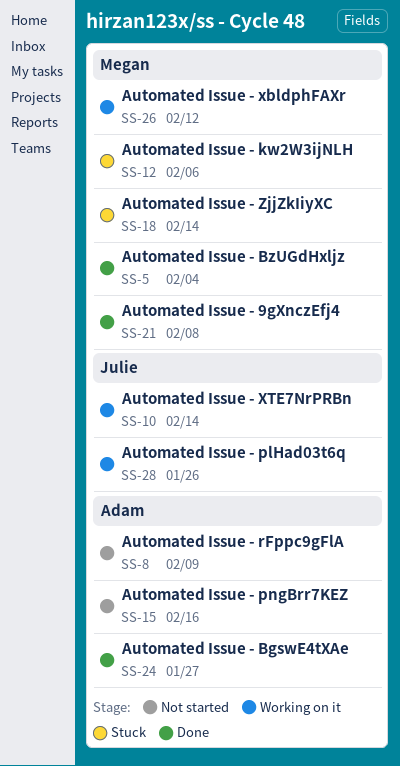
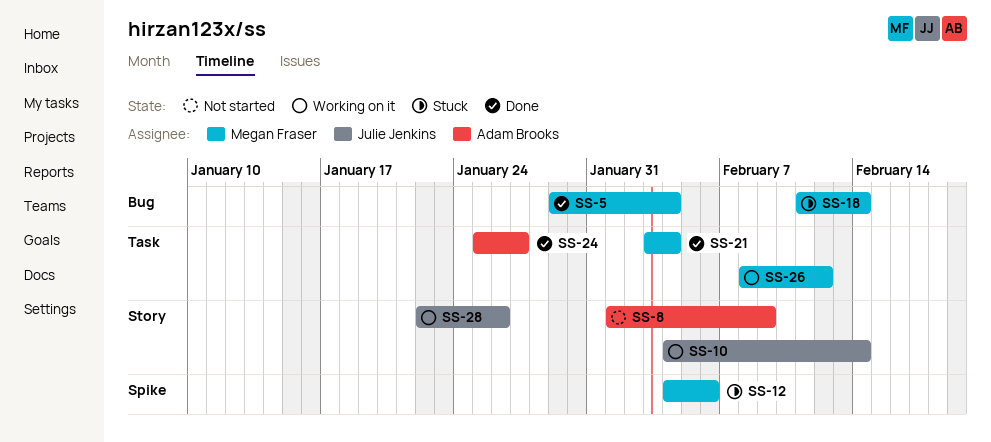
SS-15: present -> none
SS-21, due: Feb 8 -> Feb 4

